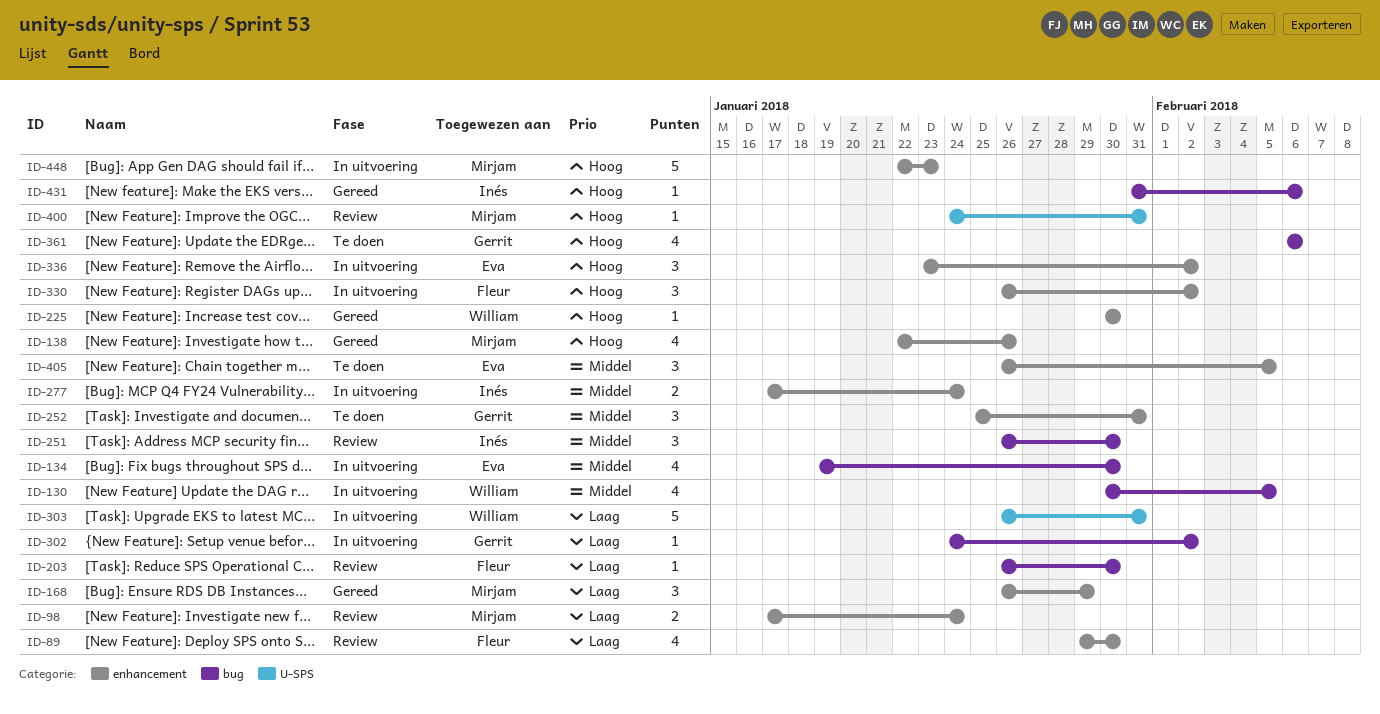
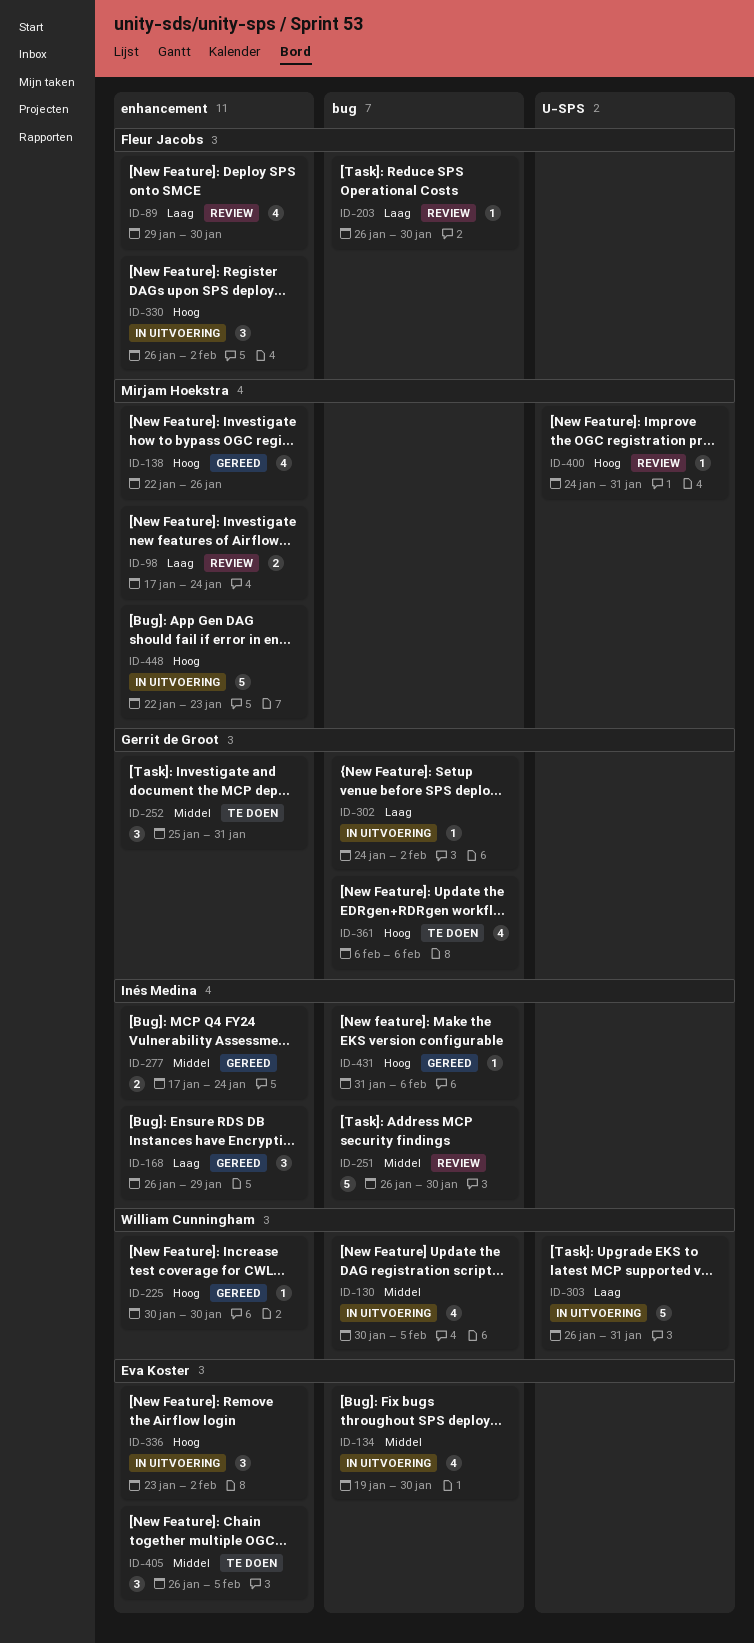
ID-168, owner: Mirjam Hoekstra -> Inés Medina
ID-251, estimate: 3 -> 5
ID-277, status: In uitvoering -> Gereed

